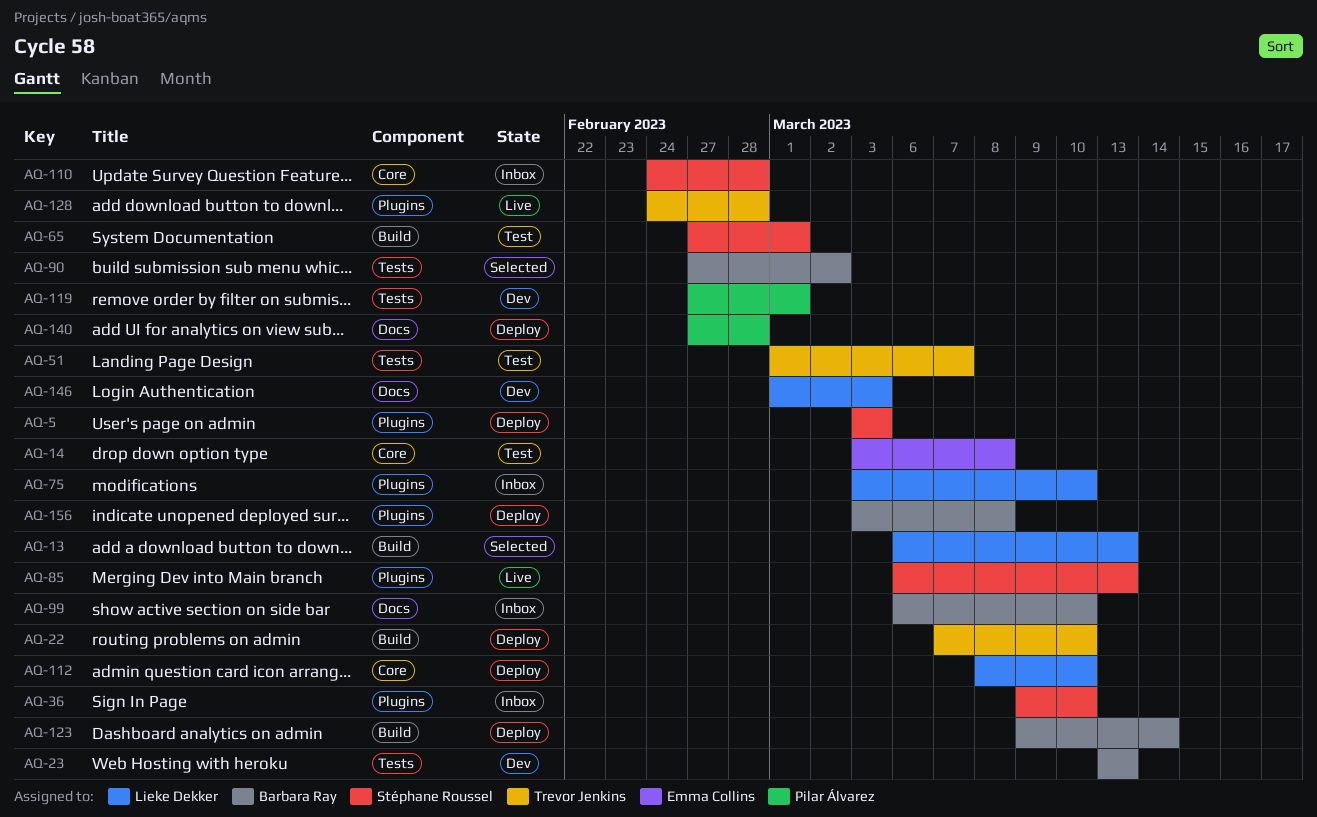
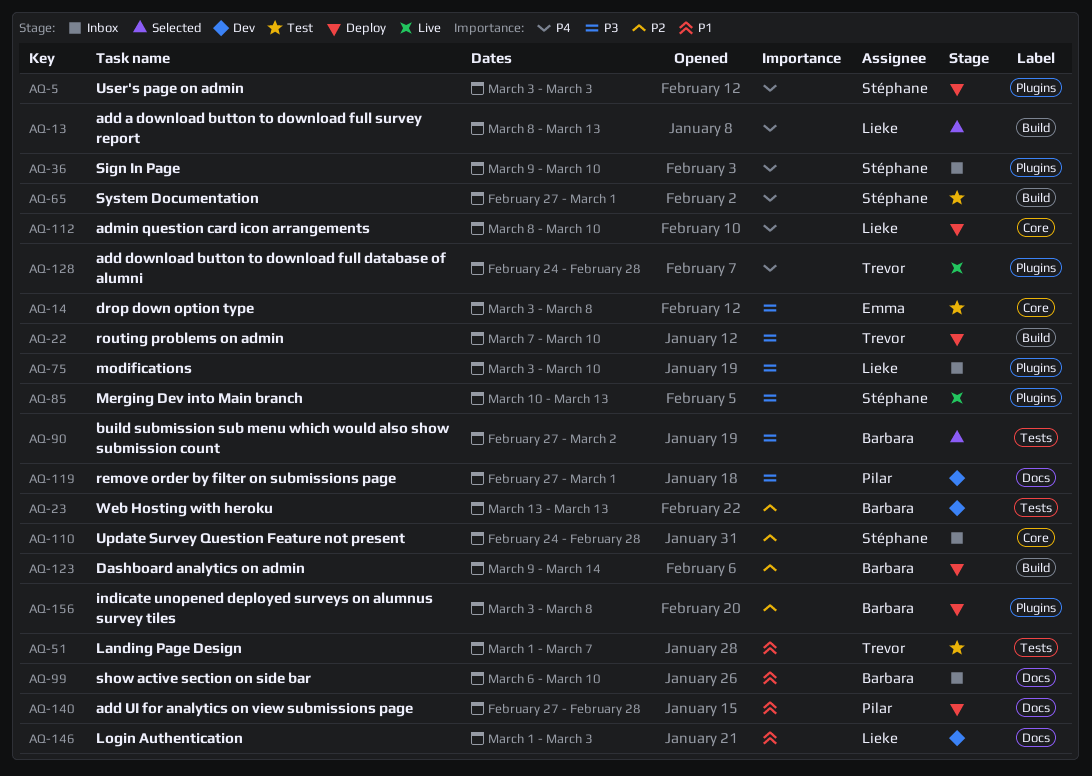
AQ-13, start: Mar 6 -> Mar 8
AQ-85, start: Mar 6 -> Mar 10
AQ-119, label: Tests -> Docs

